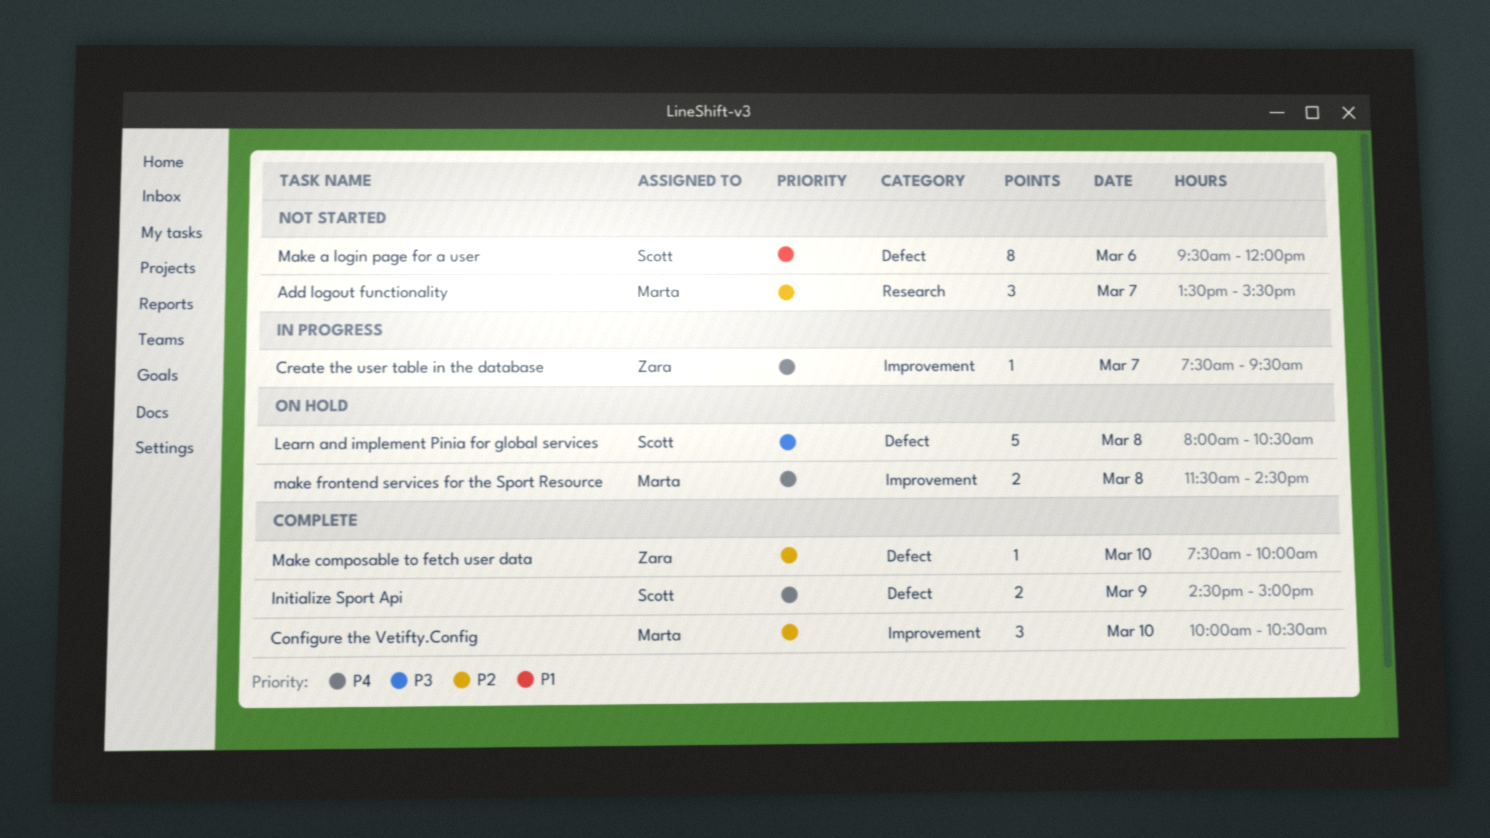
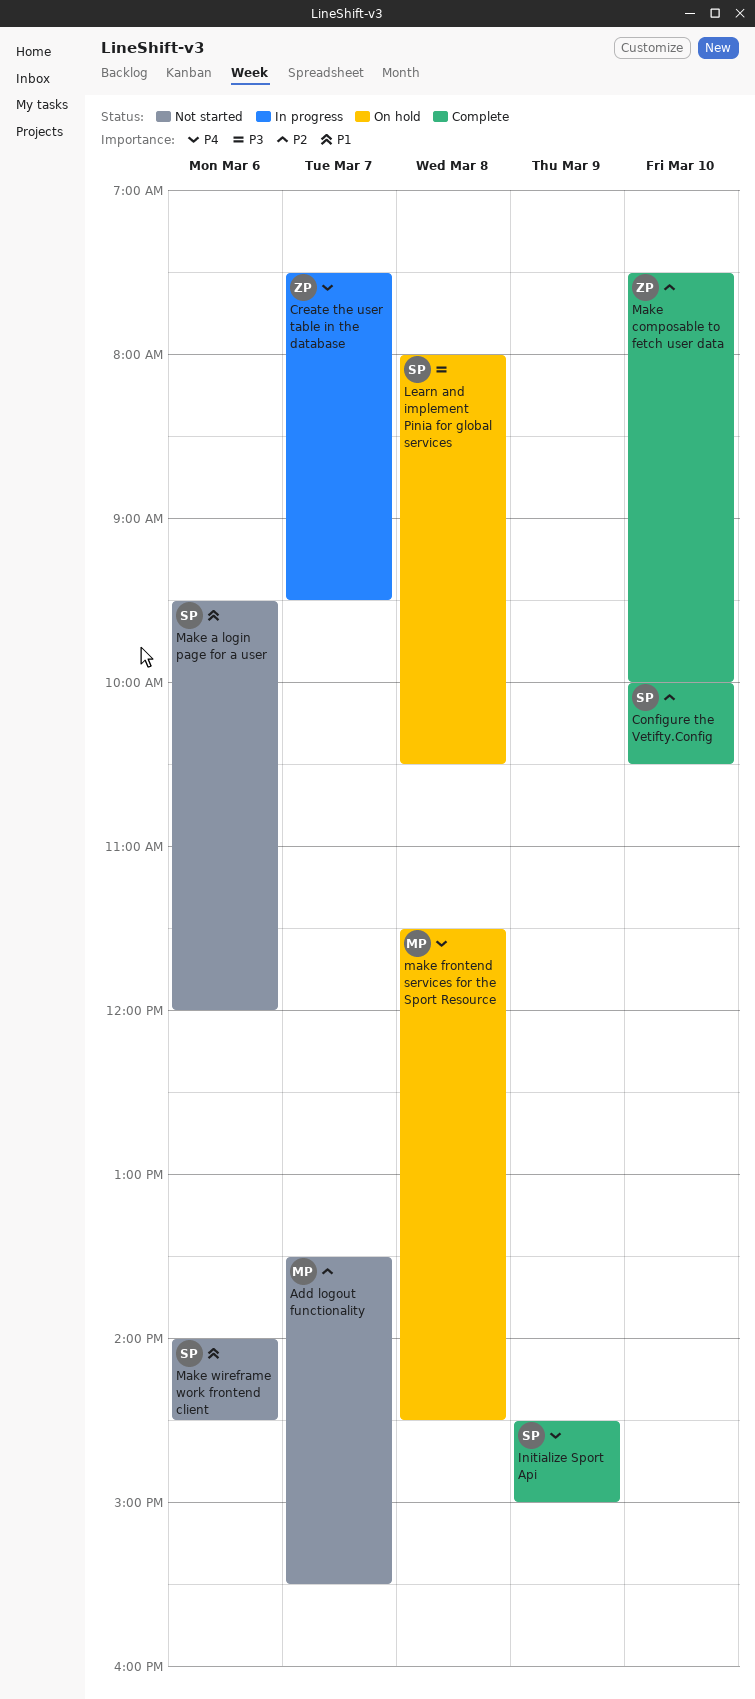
Configure the Vetifty.Config, owner: Marta -> Scott
Make wireframe work frontend client: none -> present

